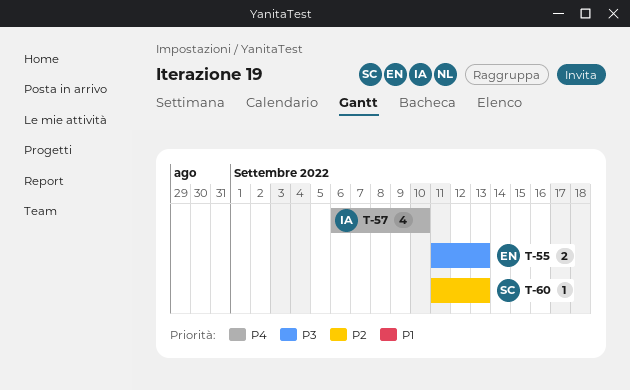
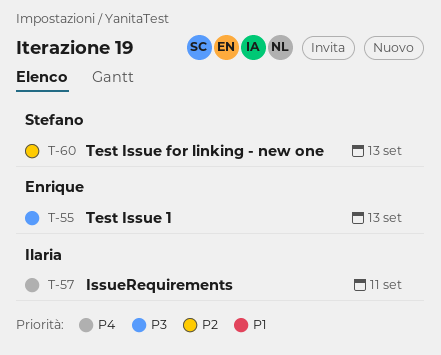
T-57, due: Sep 10 -> Sep 11

